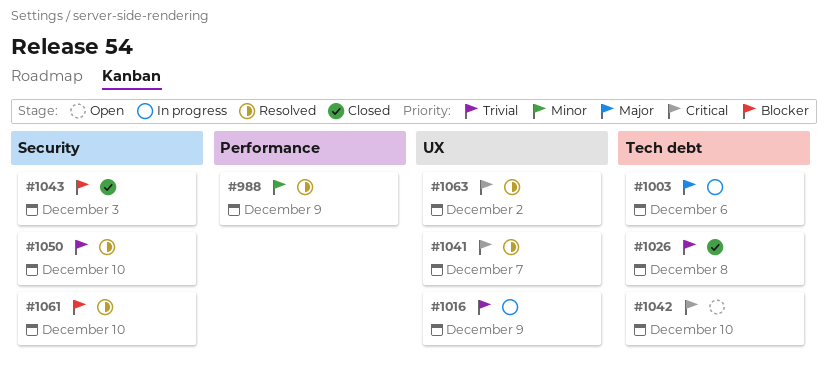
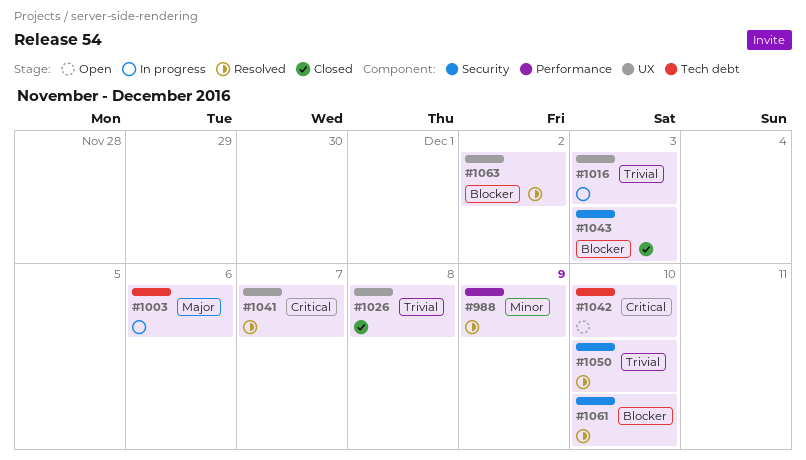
#1016, due: Dec 9 -> Dec 3
#1026, label: Tech debt -> UX
#1063, priority: Critical -> Blocker

